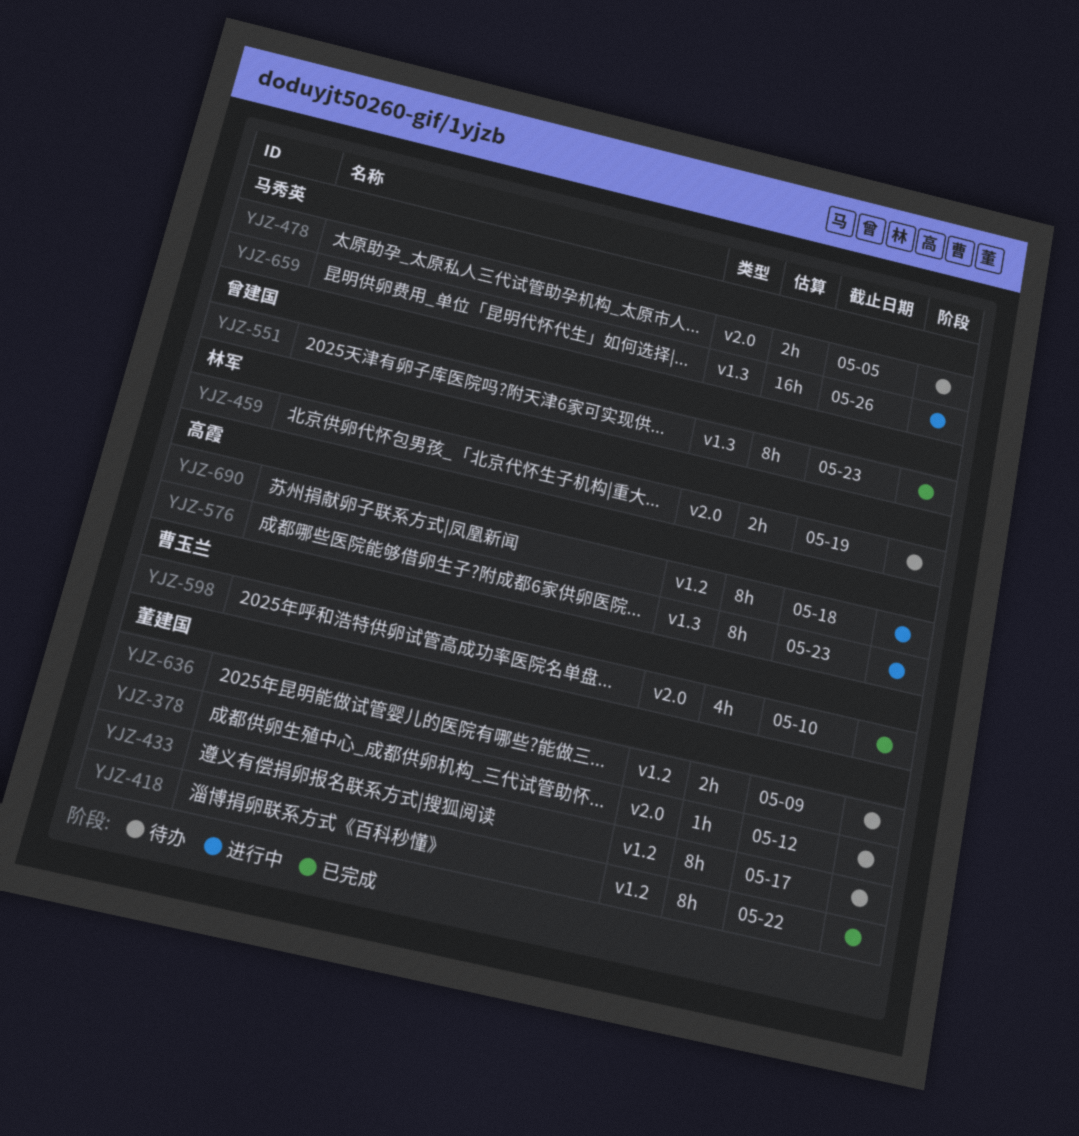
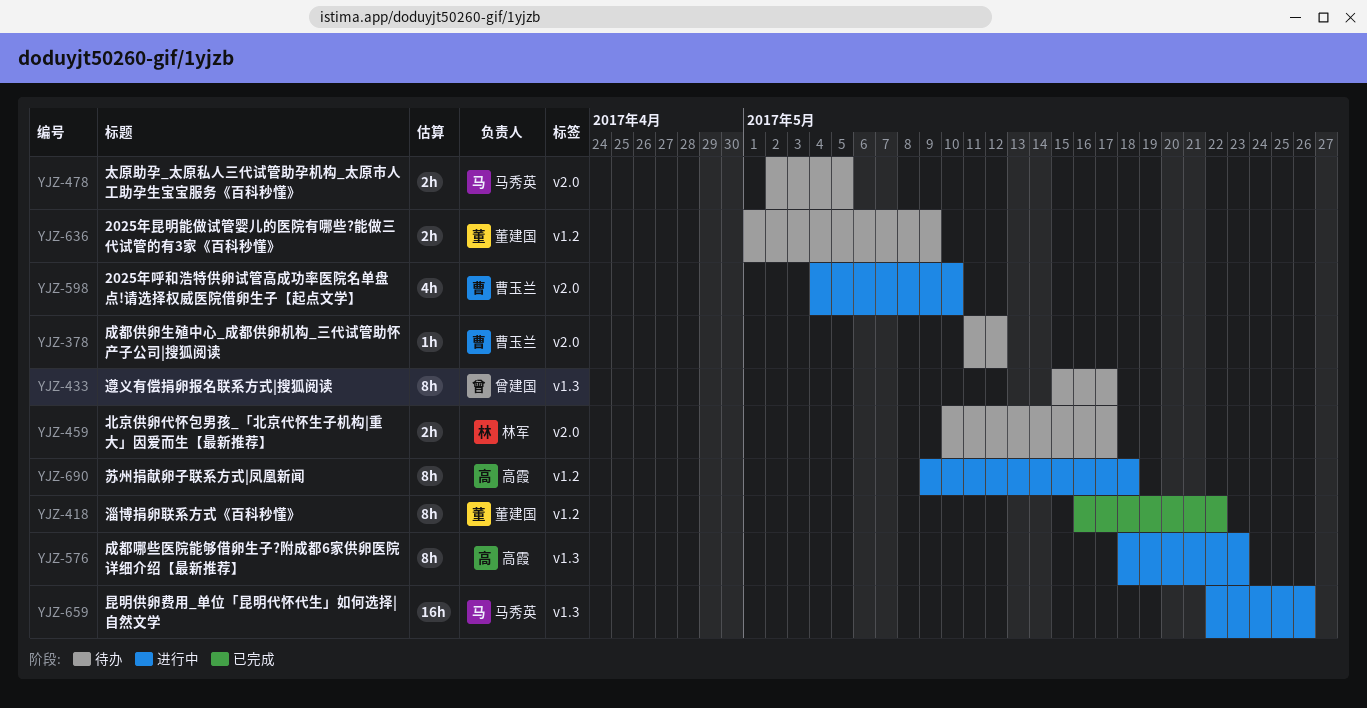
YJZ-378, owner: 董建国 -> 曹玉兰
YJZ-433, owner: 董建国 -> 曾建国
YJZ-433, label: v1.2 -> v1.3
YJZ-459, due: May 19 -> May 17
YJZ-551: present -> none
YJZ-598, status: 已完成 -> 进行中

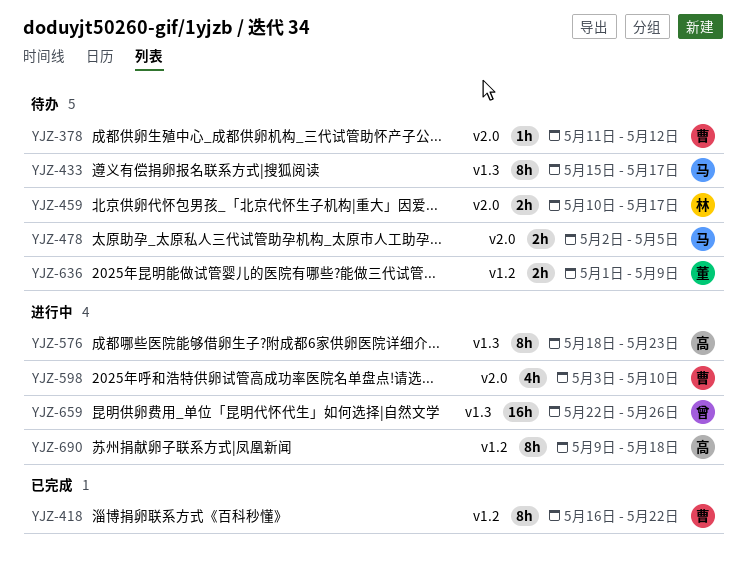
YJZ-418, owner: 董建国 -> 曹玉兰
YJZ-433, owner: 曾建国 -> 马秀英
YJZ-598, start: May 4 -> May 3
YJZ-659, owner: 马秀英 -> 曾建国

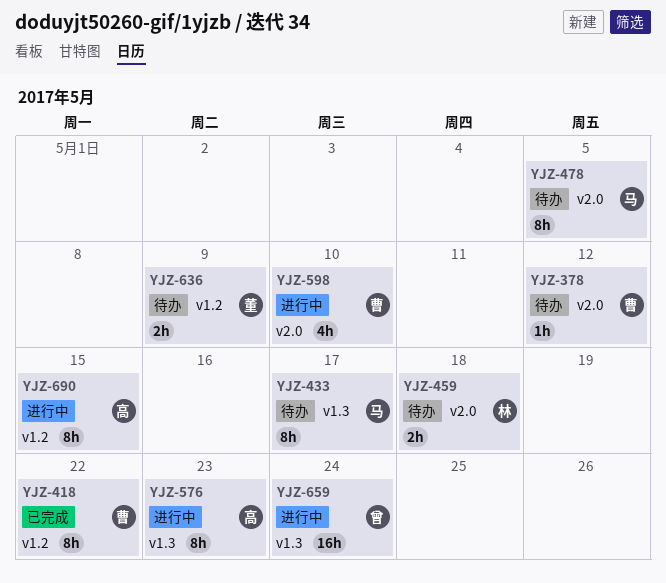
YJZ-459, due: May 17 -> May 18
YJZ-478, estimate: 2h -> 8h
YJZ-659, due: May 26 -> May 24
YJZ-690, due: May 18 -> May 15

